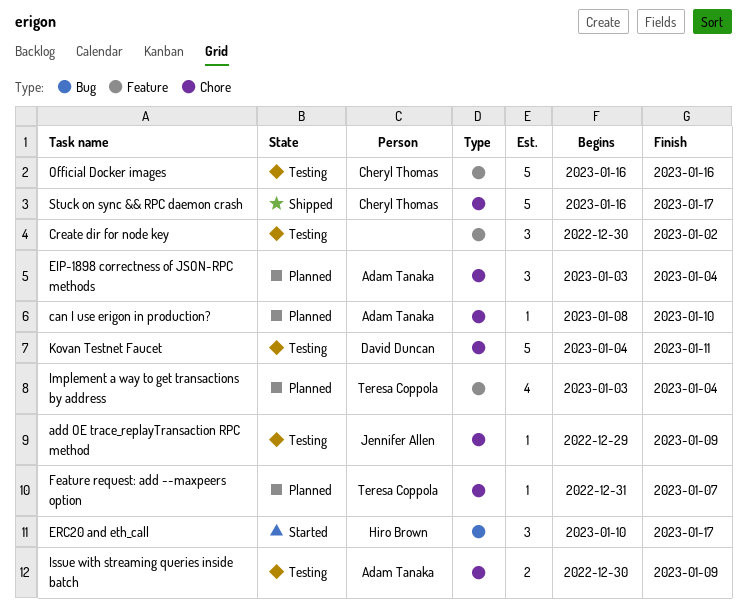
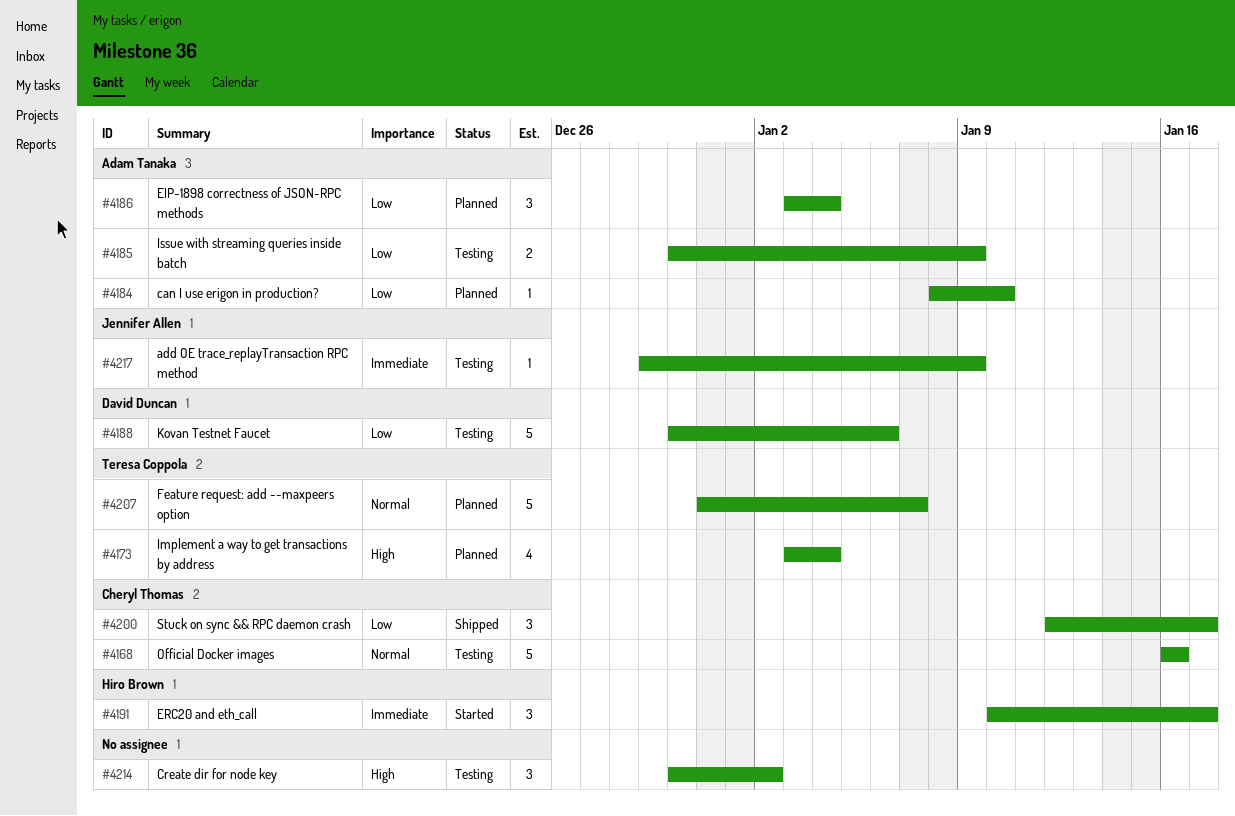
Feature request: add --maxpeers option, estimate: 1 -> 5
Kovan Testnet Faucet, start: Jan 4 -> Dec 30
Kovan Testnet Faucet, due: Jan 11 -> Jan 6
Stuck on sync && RPC daemon crash, estimate: 5 -> 3
Stuck on sync && RPC daemon crash, start: Jan 16 -> Jan 12

